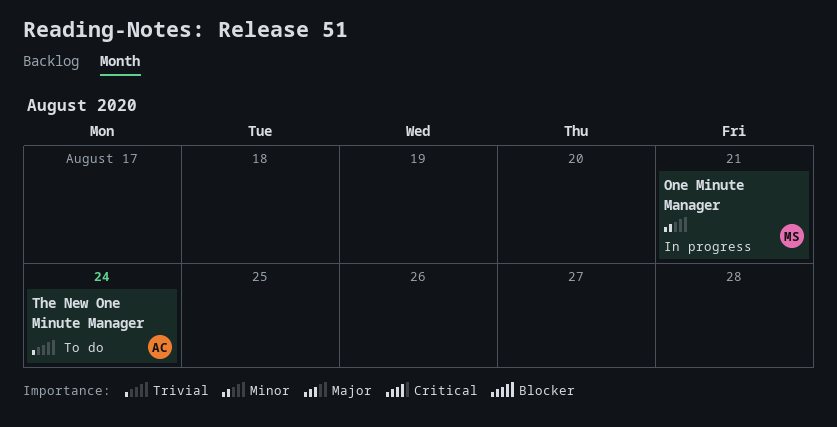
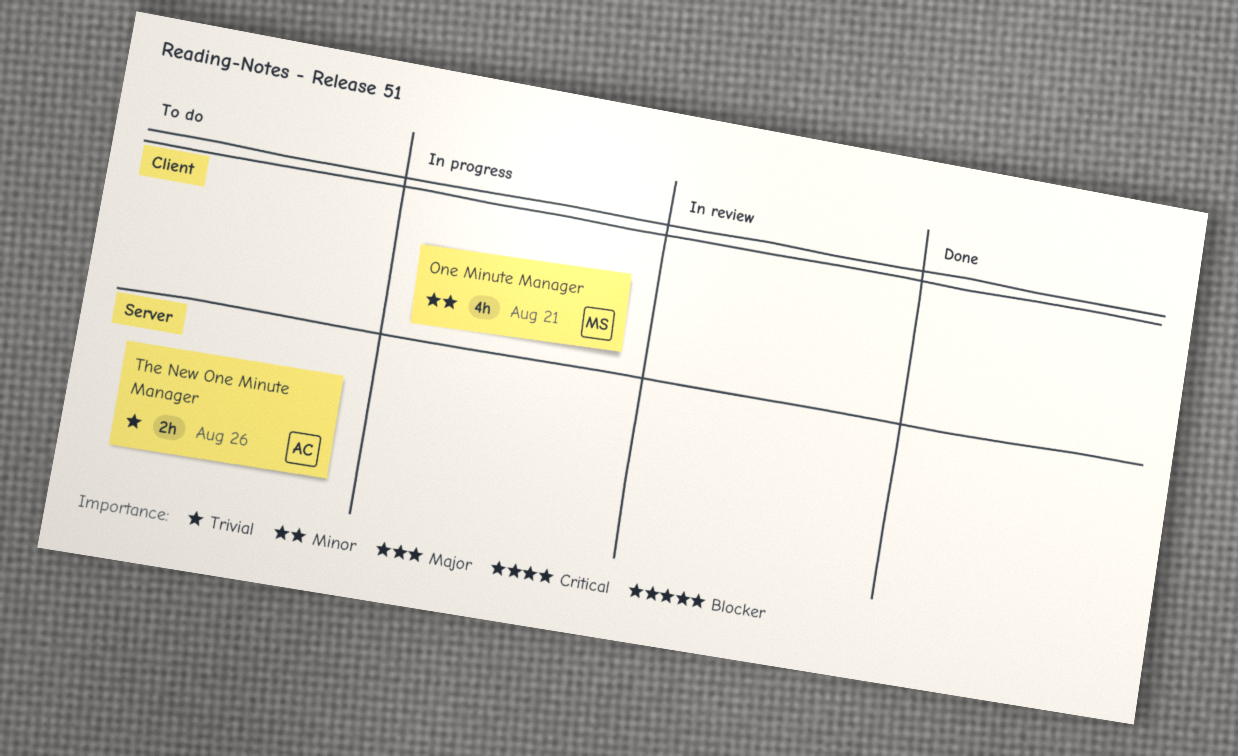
The New One Minute Manager, due: Aug 24 -> Aug 26

